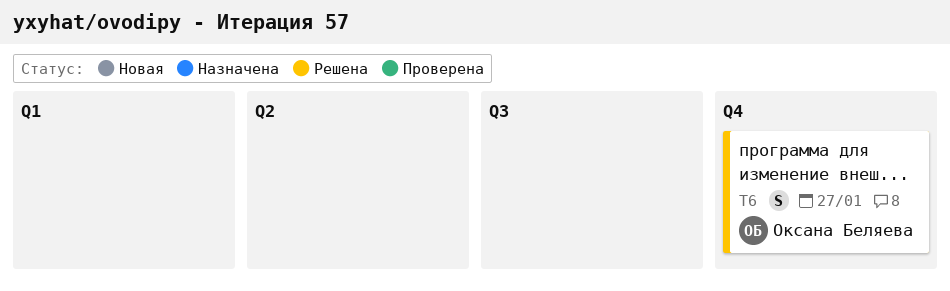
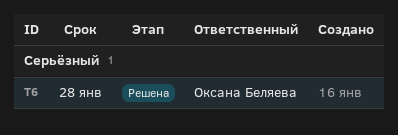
T6, due: Jan 27 -> Jan 28

